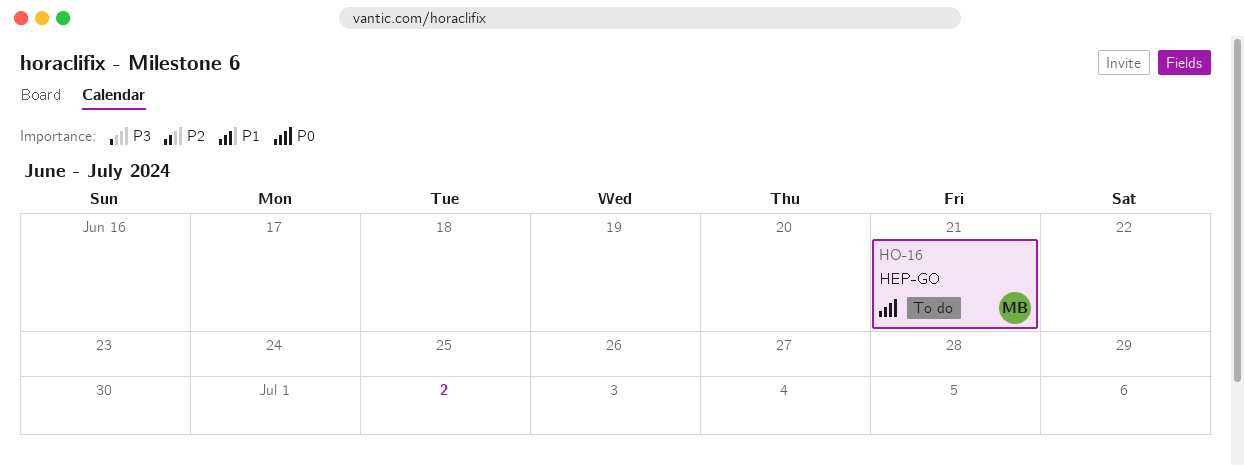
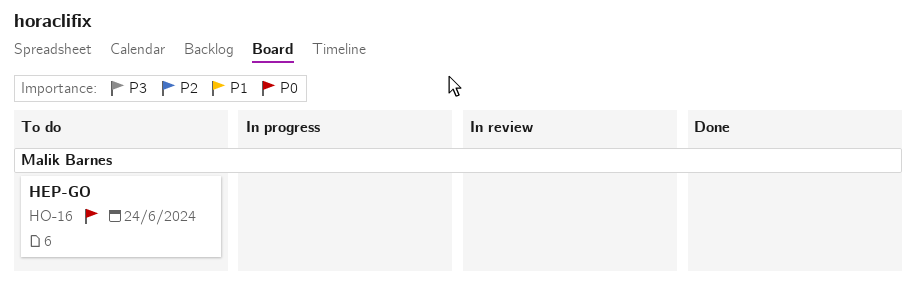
HO-16, due: Jun 21 -> Jun 24

